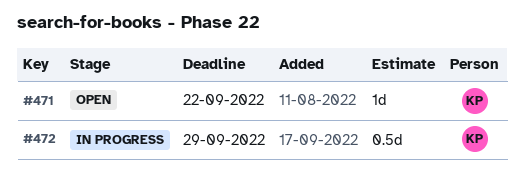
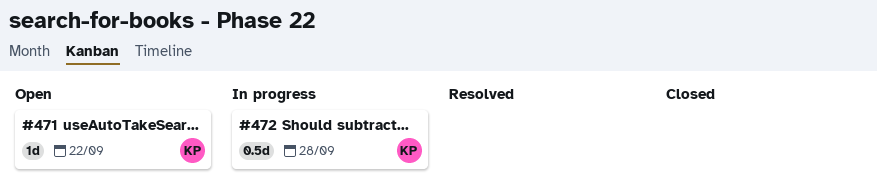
#472, due: Sep 29 -> Sep 28

